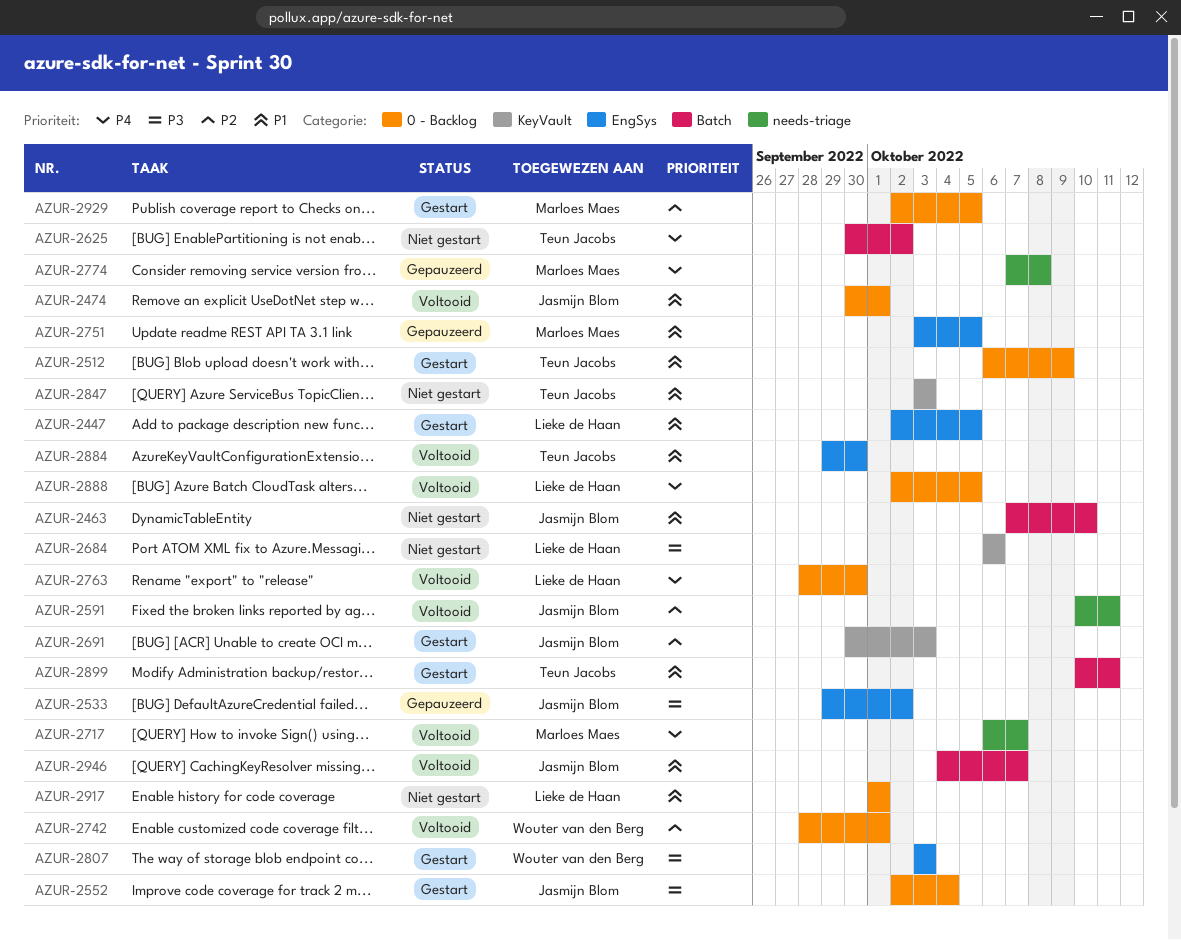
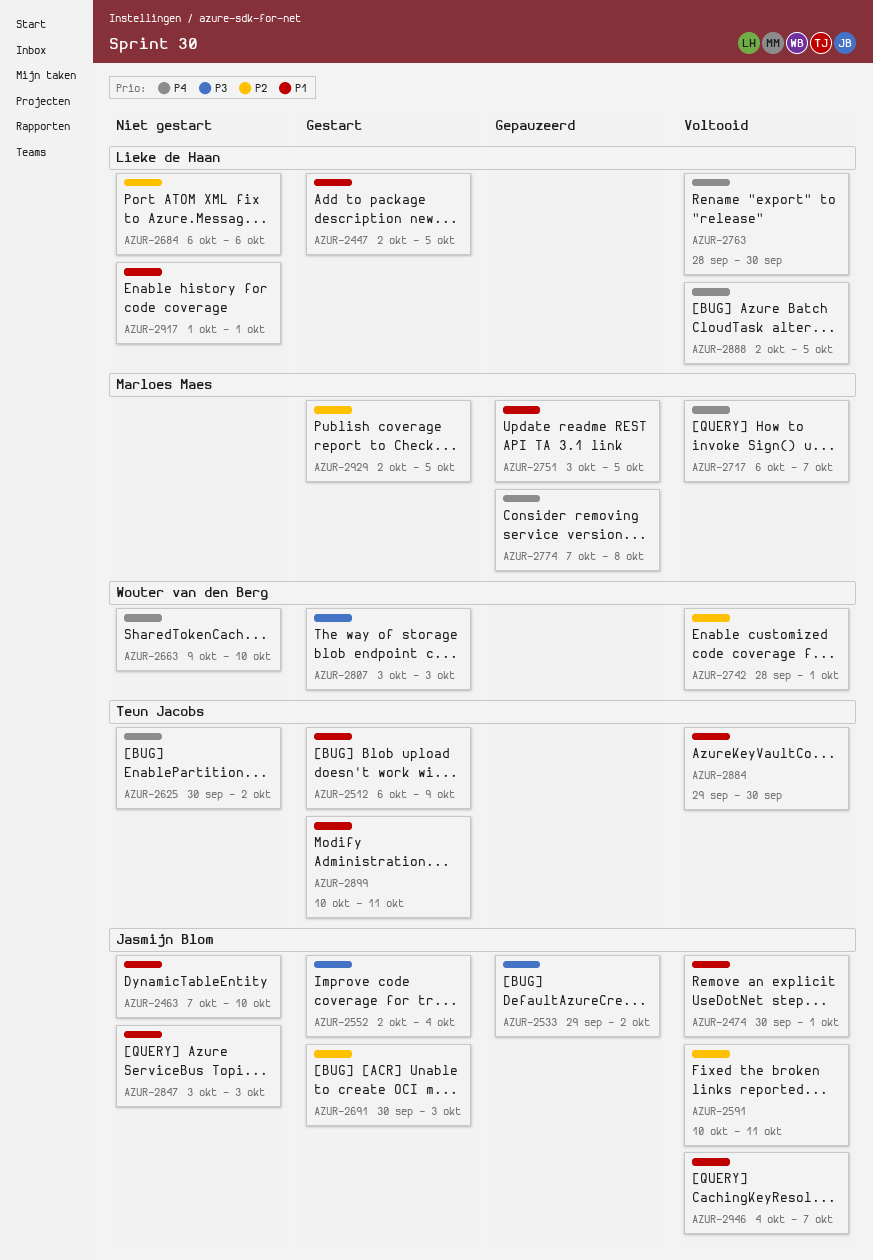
AZUR-2663: none -> present
AZUR-2684, priority: P3 -> P2
AZUR-2847, owner: Teun Jacobs -> Jasmijn Blom

